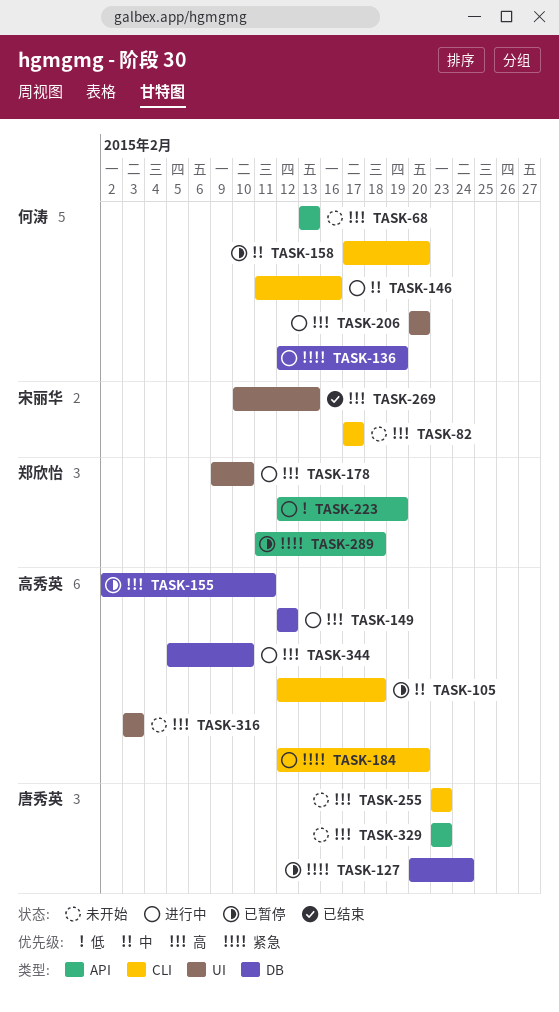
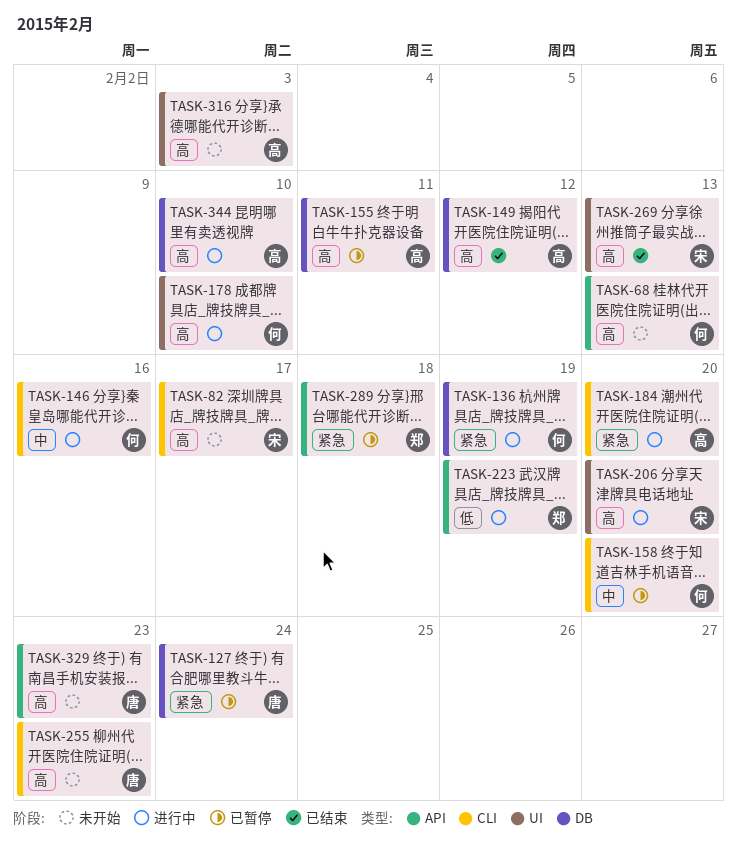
TASK-105: present -> none
TASK-149, status: 进行中 -> 已结束
TASK-178, owner: 郑欣怡 -> 何涛
TASK-206, owner: 何涛 -> 宋丽华

